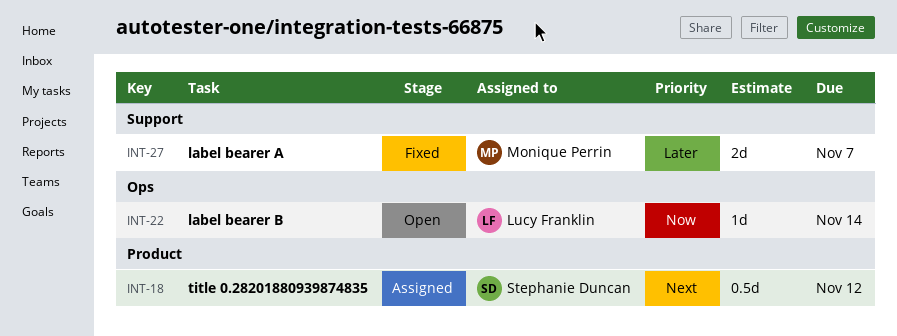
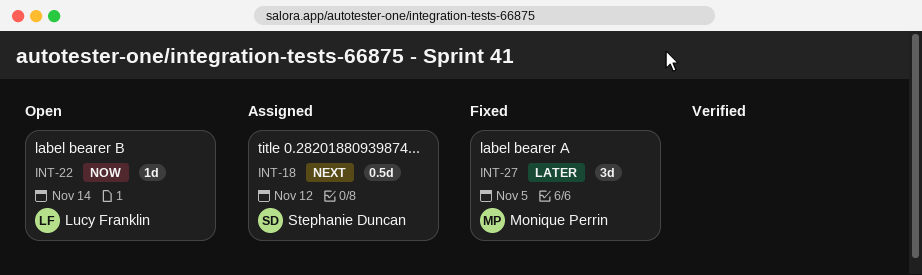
INT-27, estimate: 2d -> 3d
INT-27, due: Nov 7 -> Nov 5

